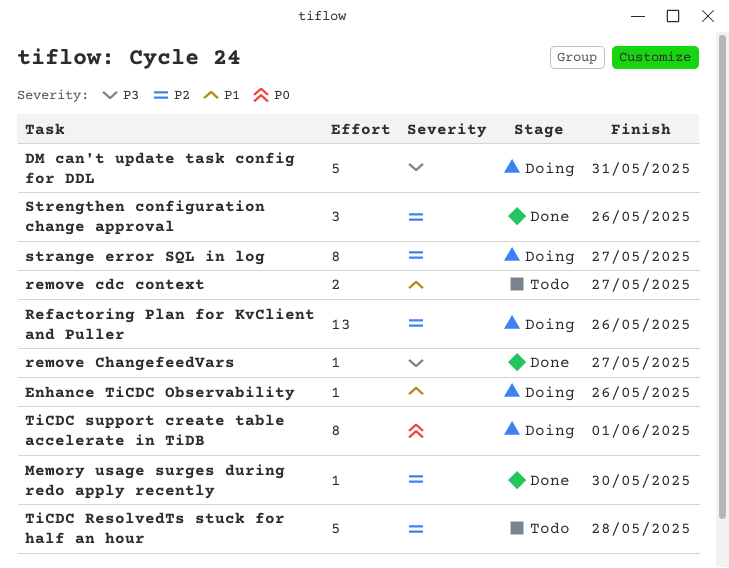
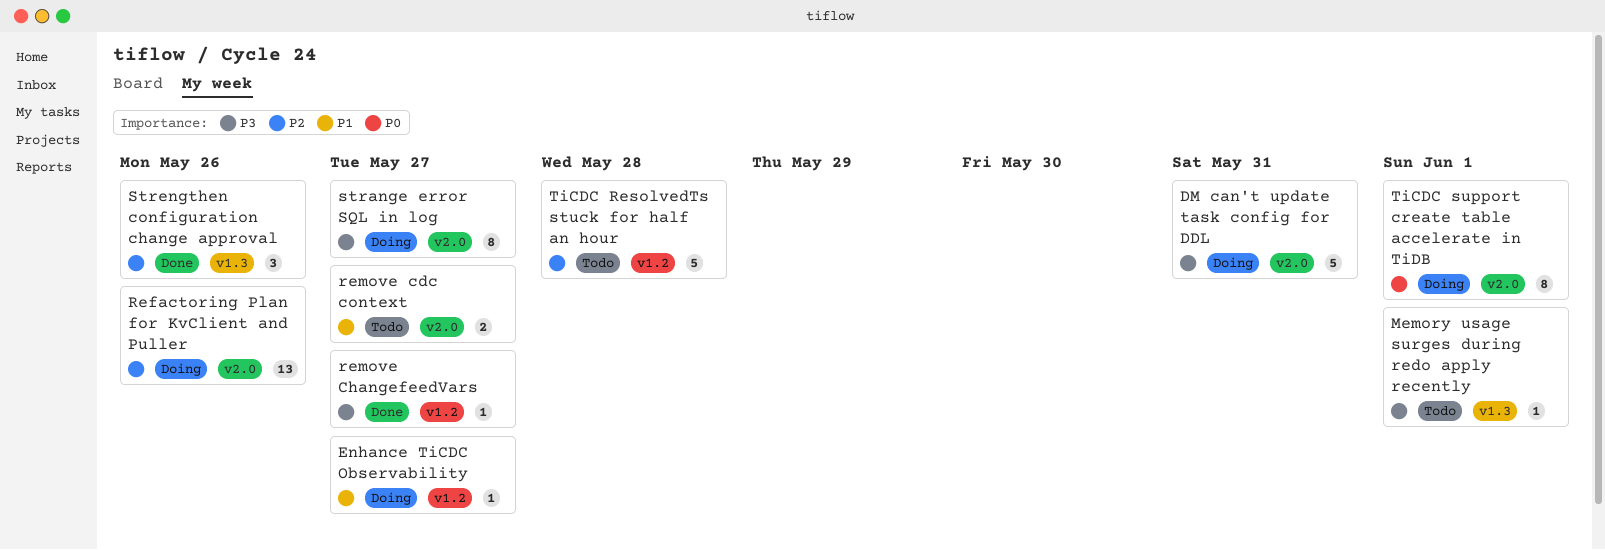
Enhance TiCDC Observability, due: May 26 -> May 27
Memory usage surges during redo apply recently, status: Done -> Todo
Memory usage surges during redo apply recently, priority: P2 -> P3
Memory usage surges during redo apply recently, due: May 30 -> Jun 1
strange error SQL in log, priority: P2 -> P3

